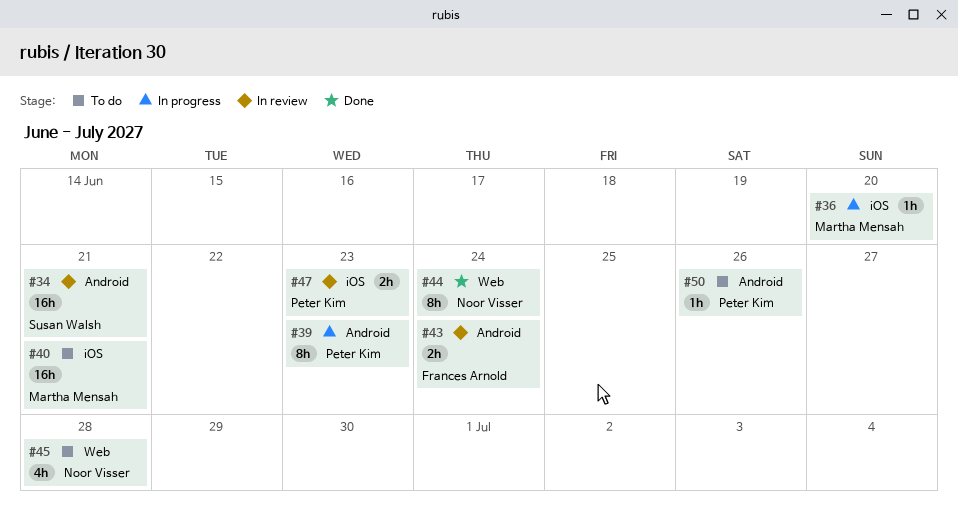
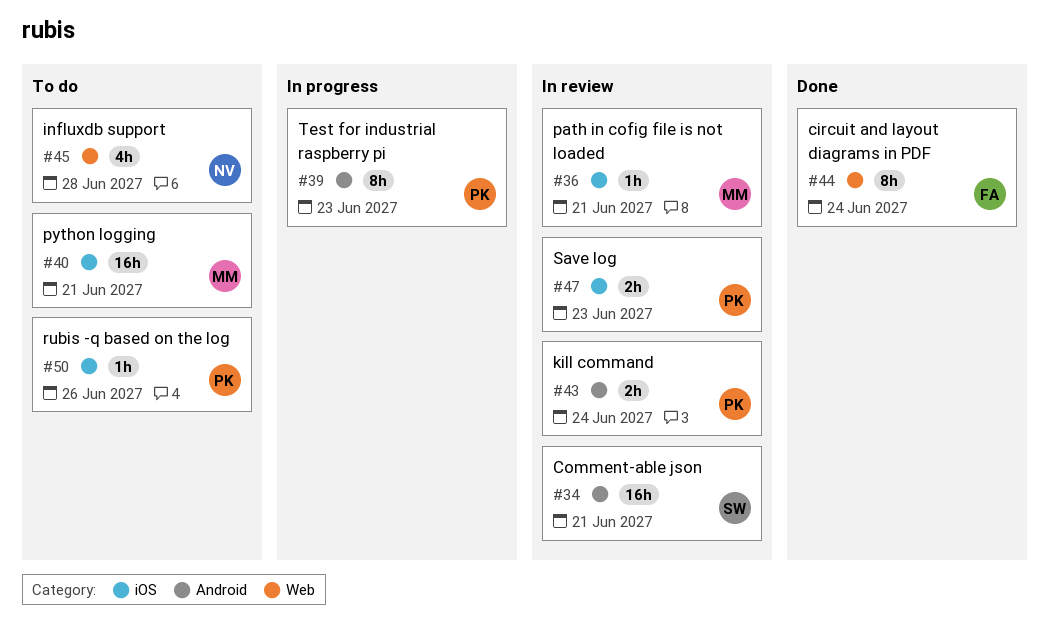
#36, status: In progress -> In review
#36, due: Jun 20 -> Jun 21
#43, owner: Frances Arnold -> Peter Kim
#44, owner: Noor Visser -> Frances Arnold
#50, label: Android -> iOS

